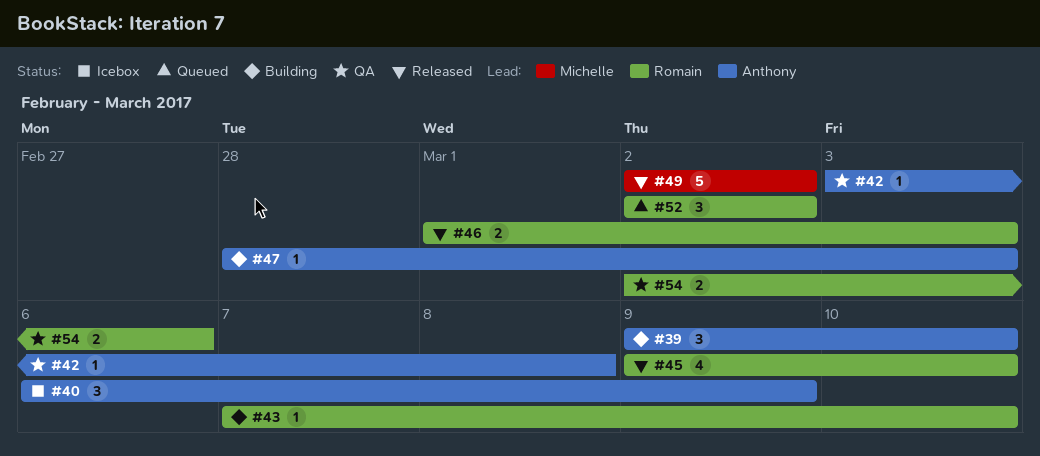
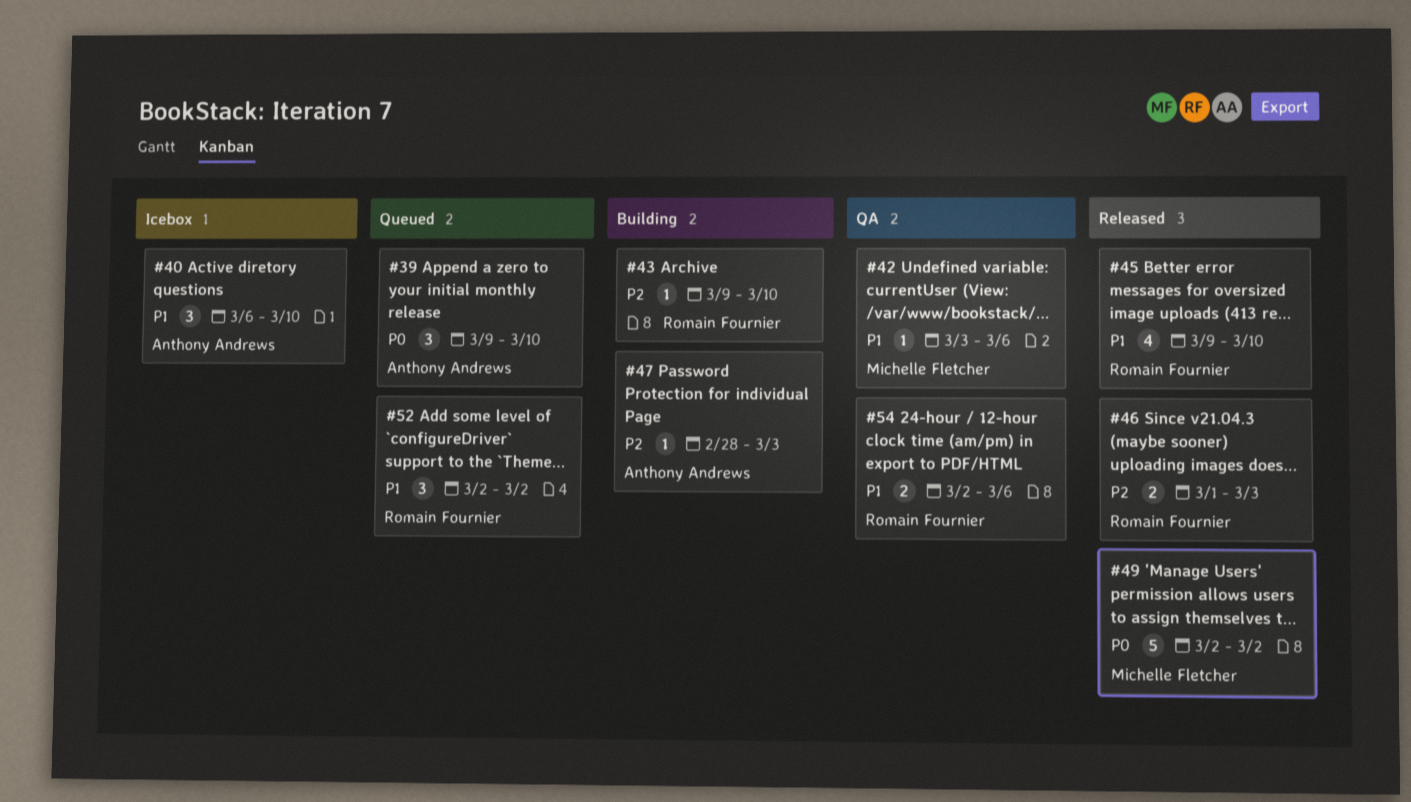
#39, status: Building -> Queued
#40, due: Mar 9 -> Mar 10
#42, owner: Anthony Andrews -> Michelle Fletcher
#42, due: Mar 8 -> Mar 6
#43, start: Mar 7 -> Mar 9

